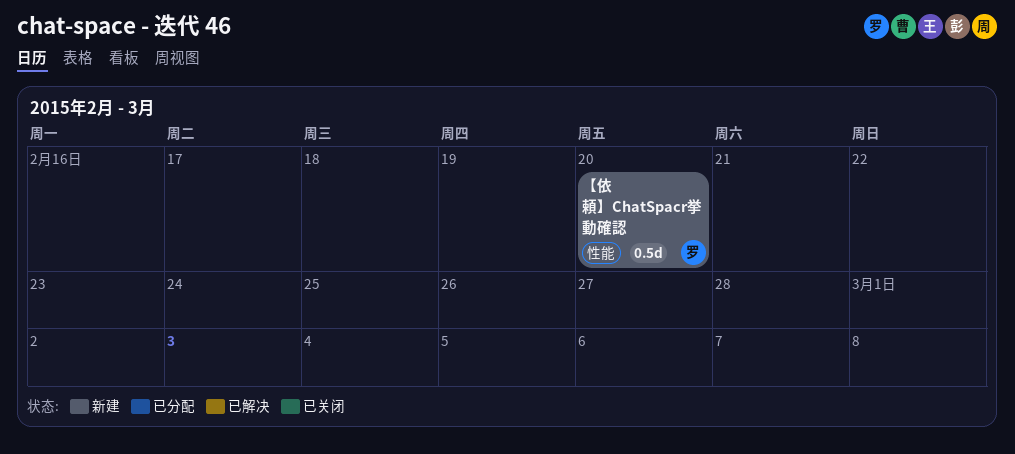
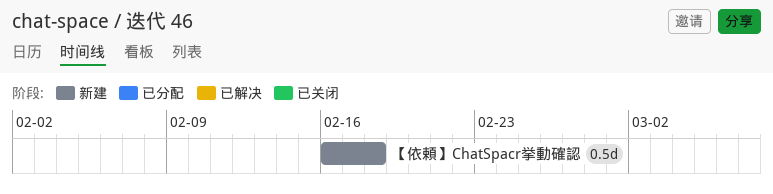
【依頼】ChatSpacr挙動確認, due: Feb 20 -> Feb 18

